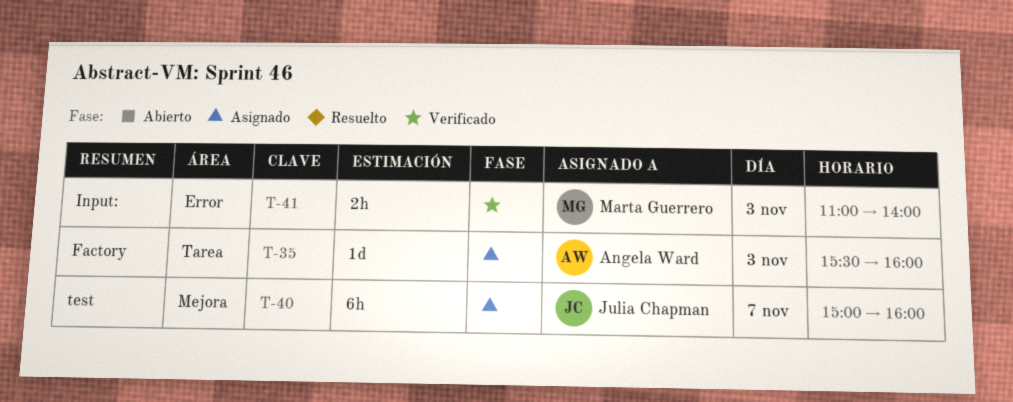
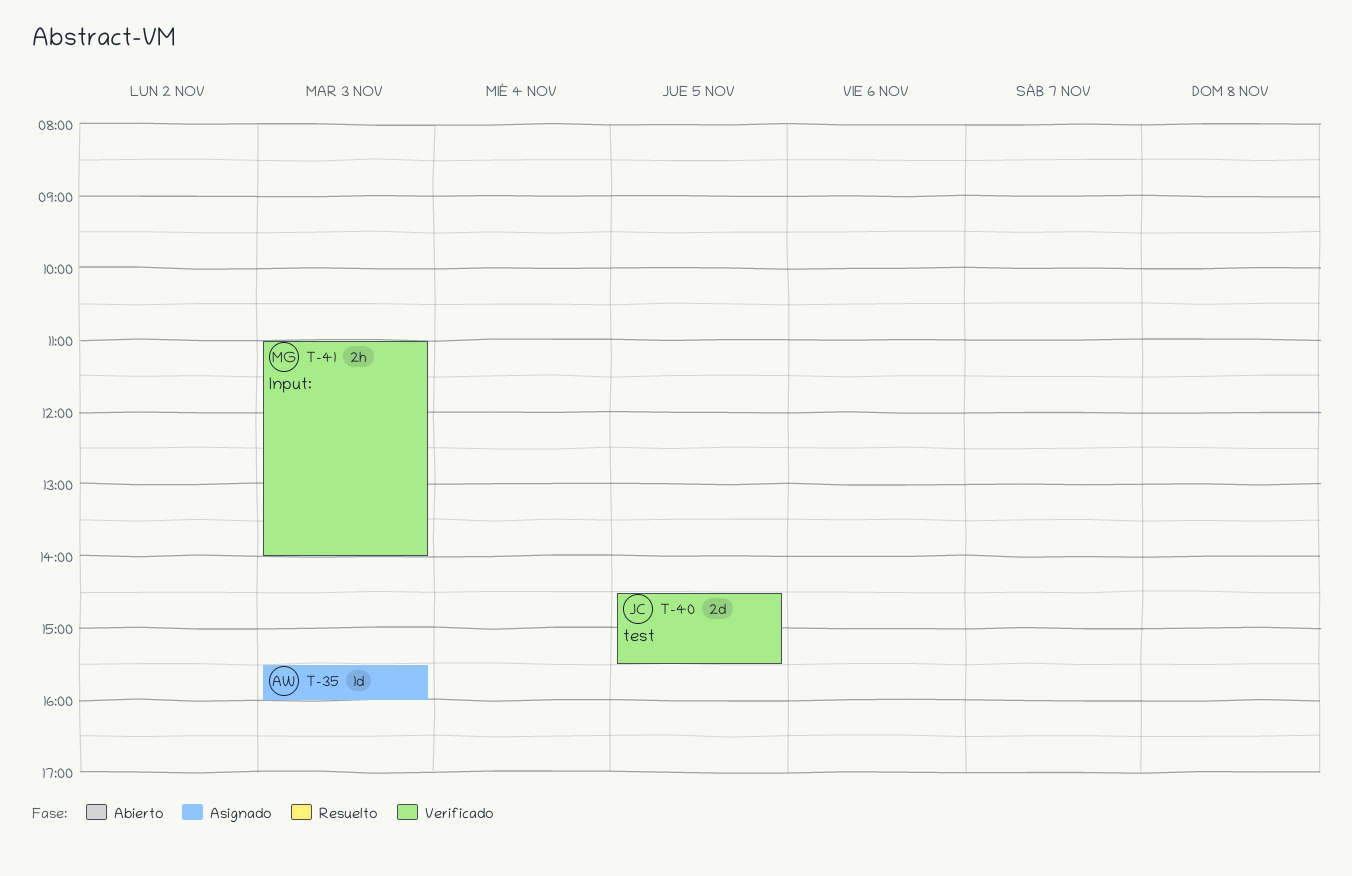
T-40, status: Asignado -> Verificado
T-40, estimate: 6h -> 2d
T-40, day: Nov 7 -> Nov 5
T-40, begins: 15:00 -> 14:30
T-40, ends: 16:00 -> 15:30

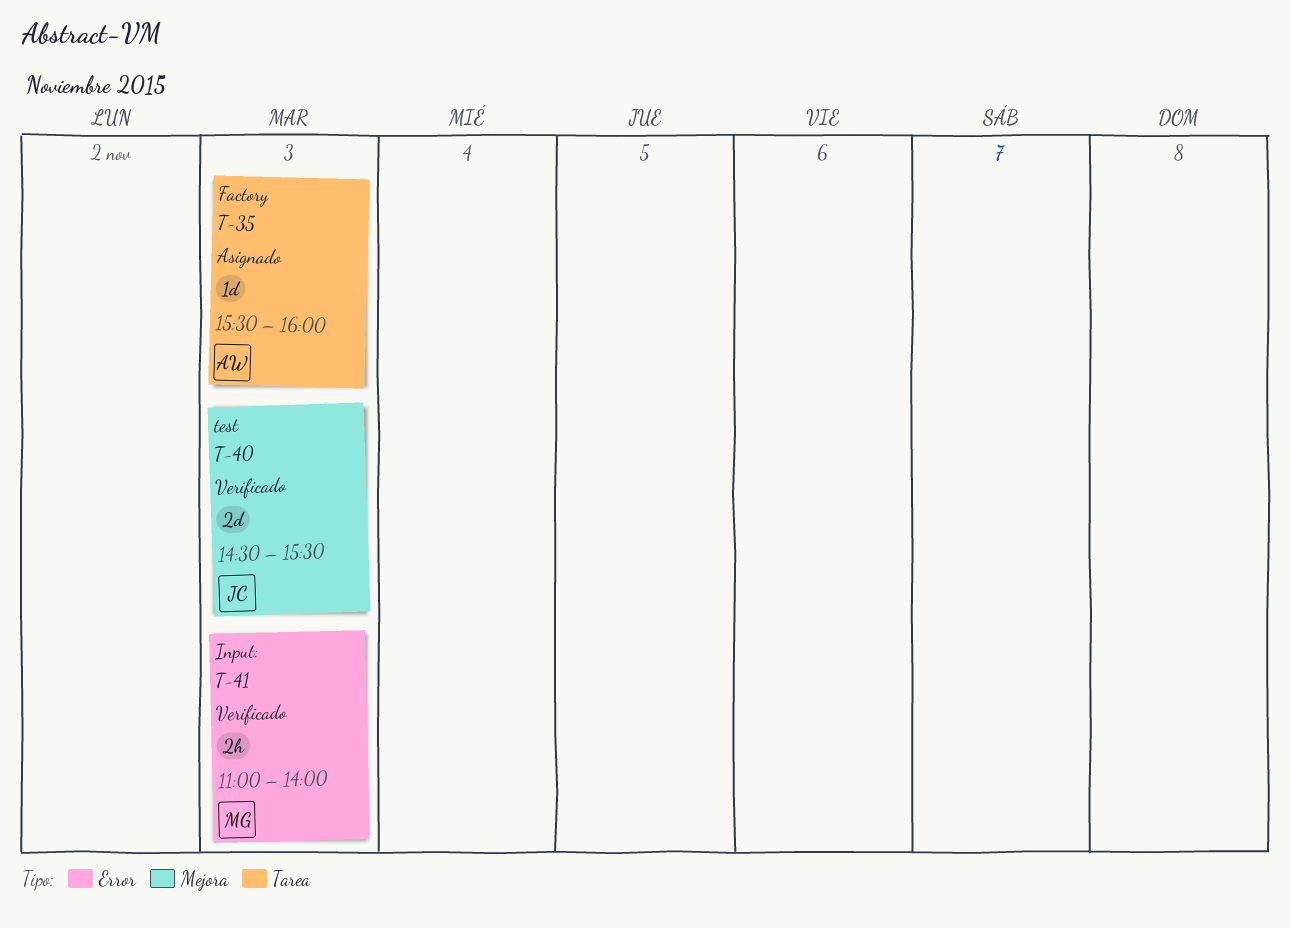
T-40, day: Nov 5 -> Nov 3

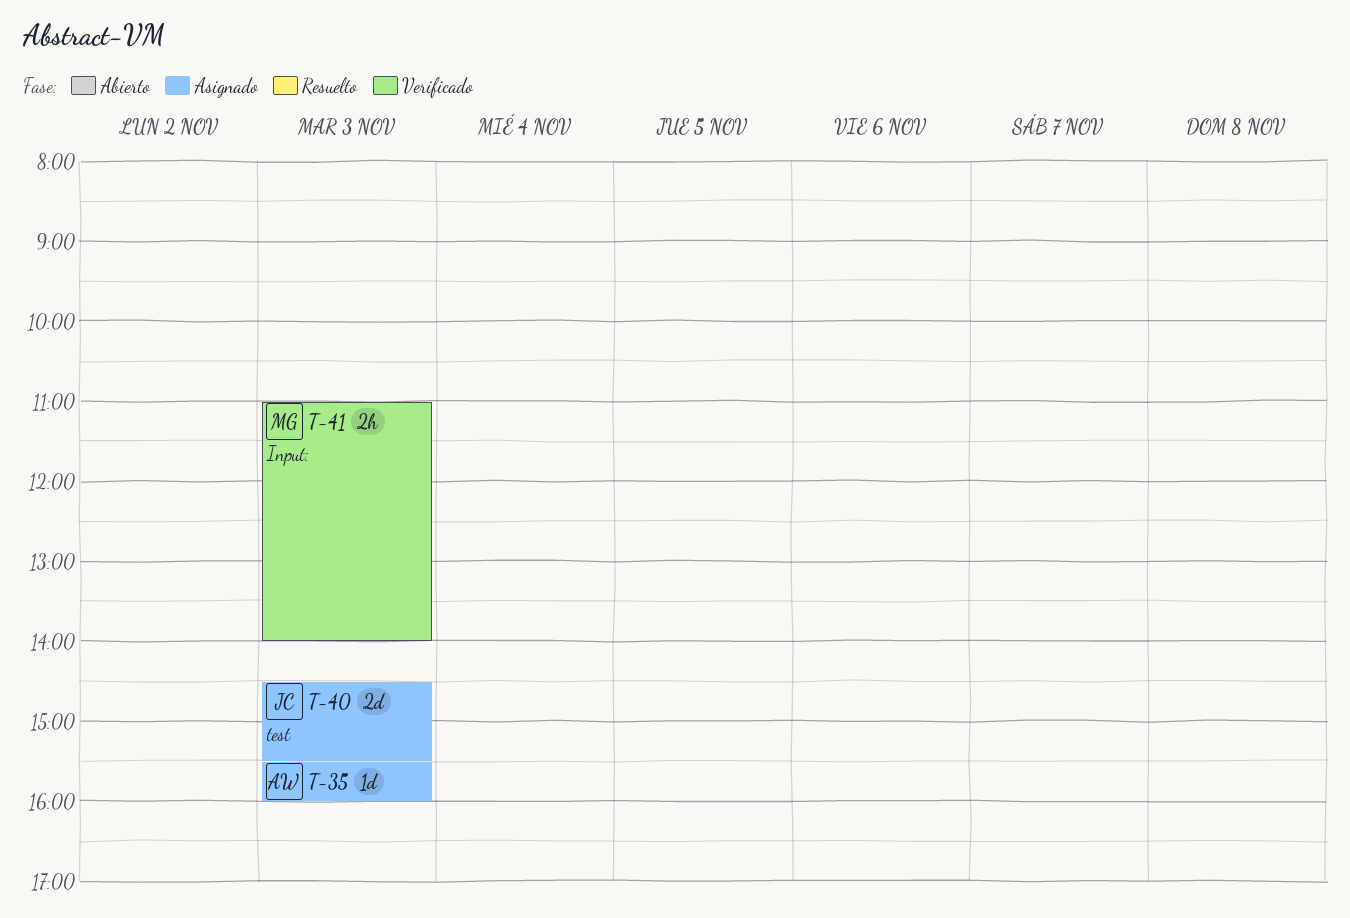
T-40, status: Verificado -> Asignado

